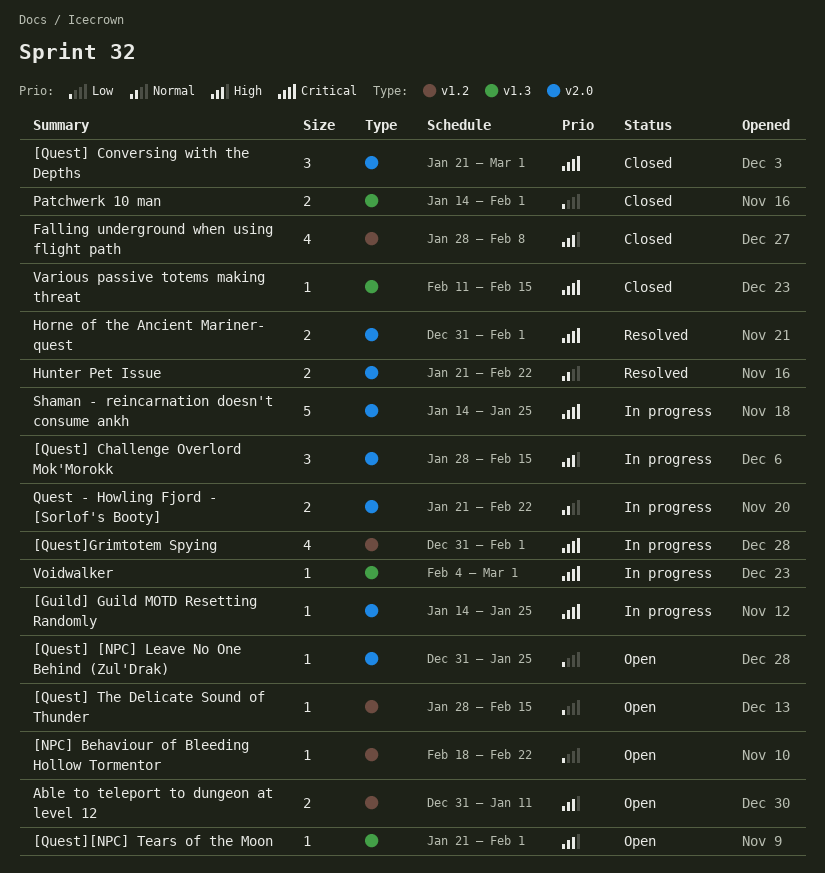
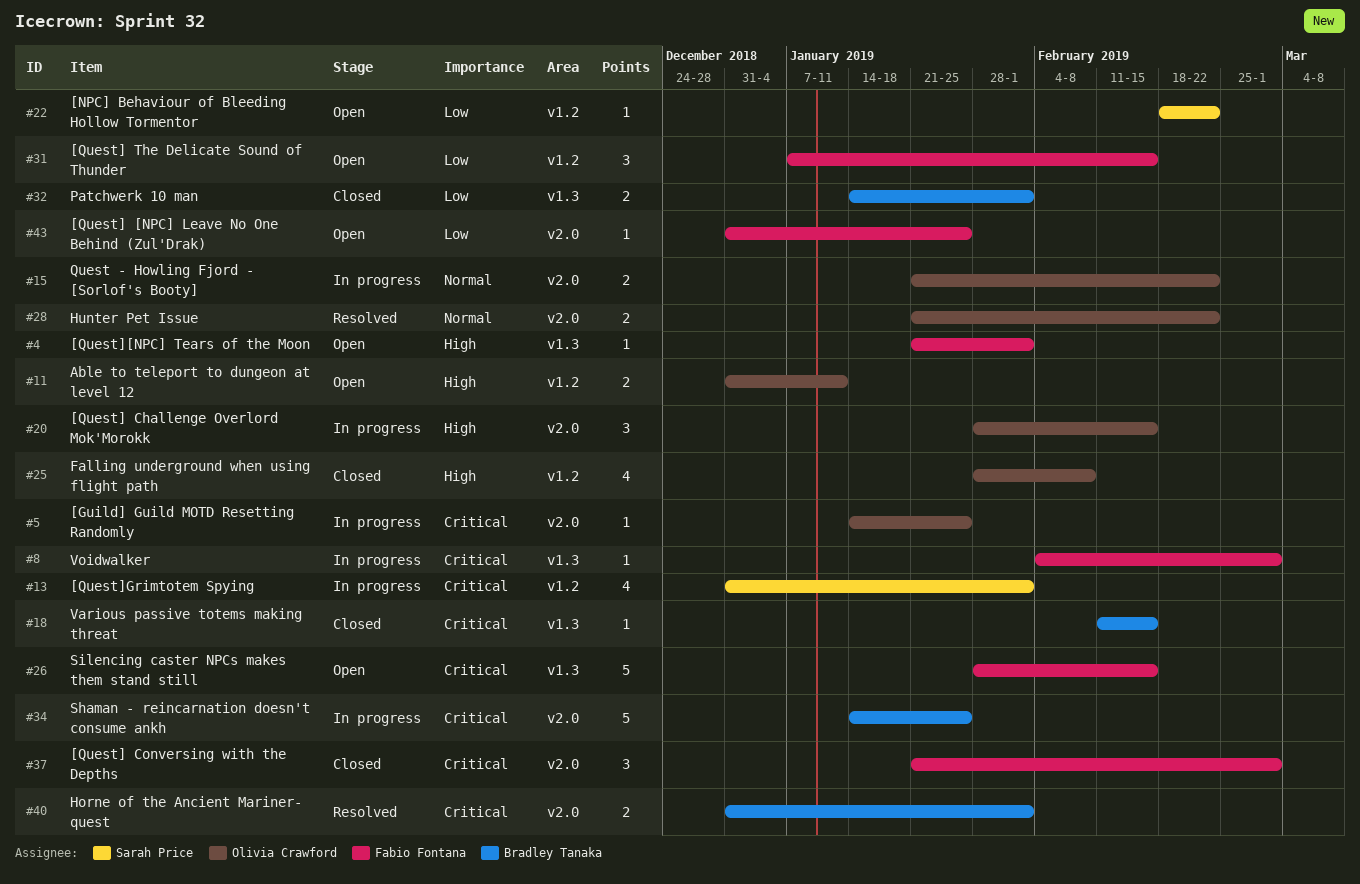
[Quest] The Delicate Sound of Thunder, estimate: 1 -> 3
[Quest] The Delicate Sound of Thunder, start: Jan 28 -> Jan 7
Silencing caster NPCs makes them stand still: none -> present

